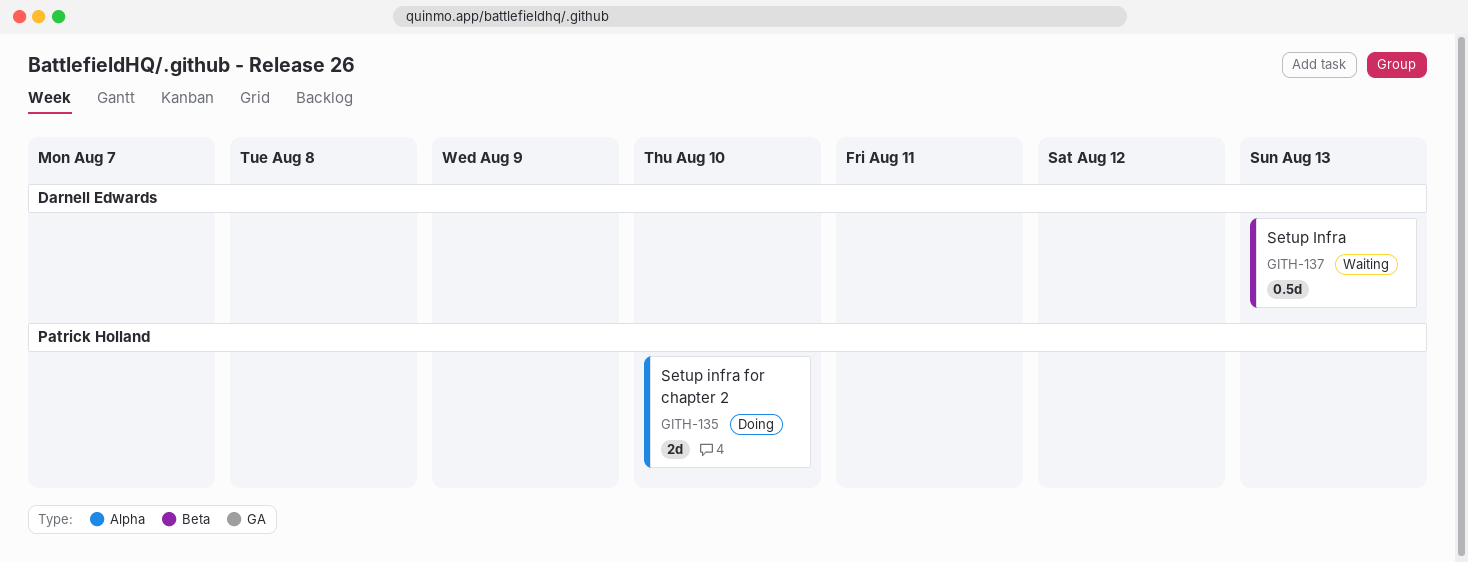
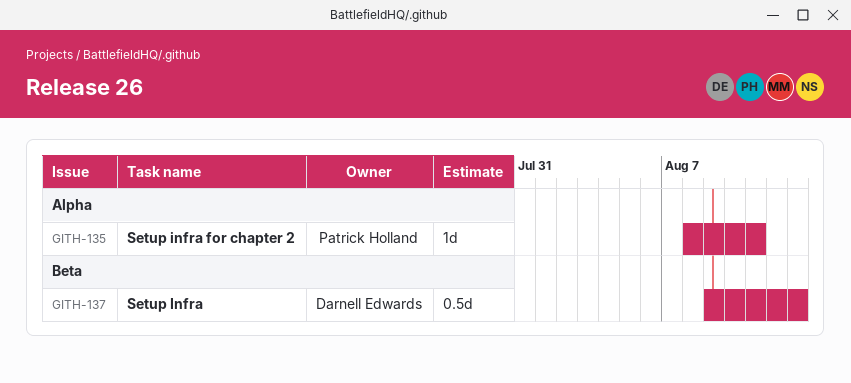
GITH-135, estimate: 2d -> 1d
GITH-135, due: Aug 10 -> Aug 11

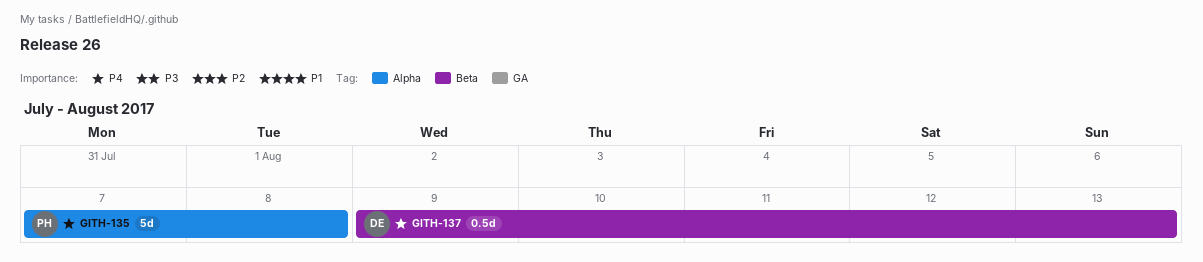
GITH-135, estimate: 1d -> 5d
GITH-135, start: Aug 8 -> Aug 7
GITH-135, due: Aug 11 -> Aug 8

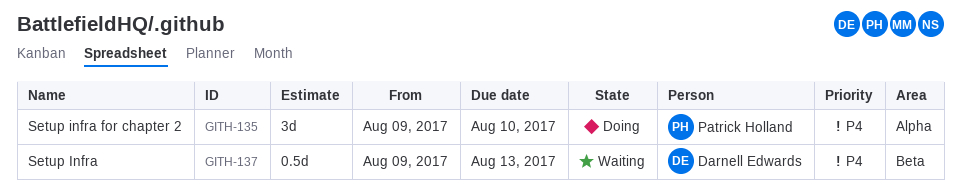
GITH-135, estimate: 5d -> 3d
GITH-135, start: Aug 7 -> Aug 9
GITH-135, due: Aug 8 -> Aug 10

